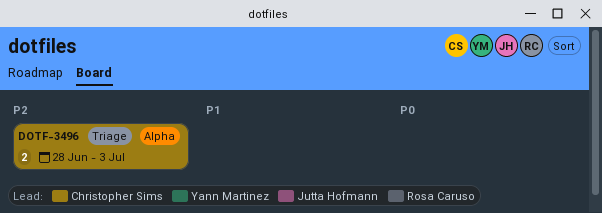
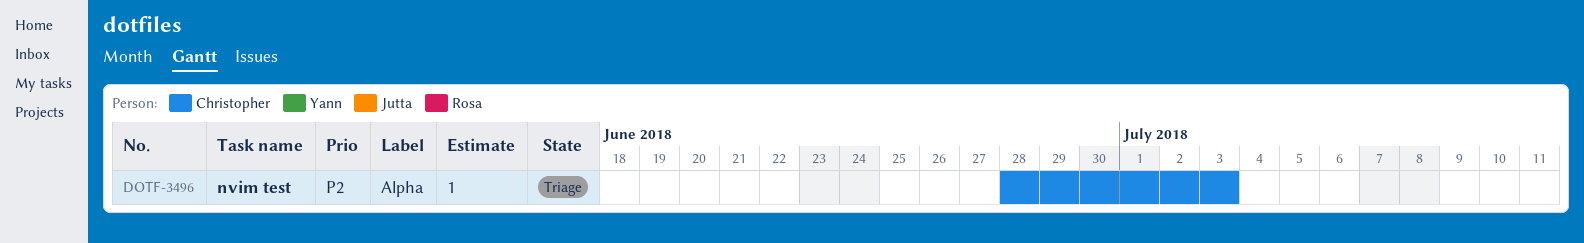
DOTF-3496, estimate: 2 -> 1

